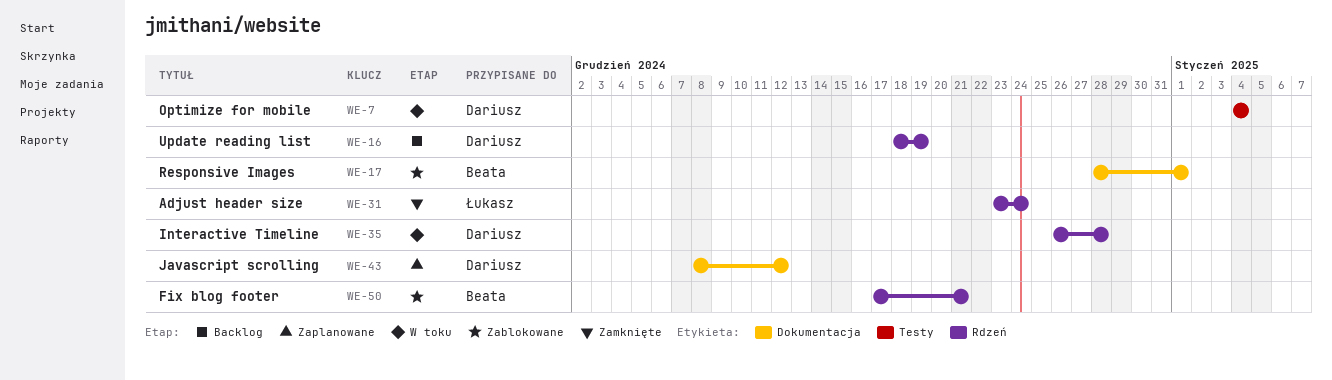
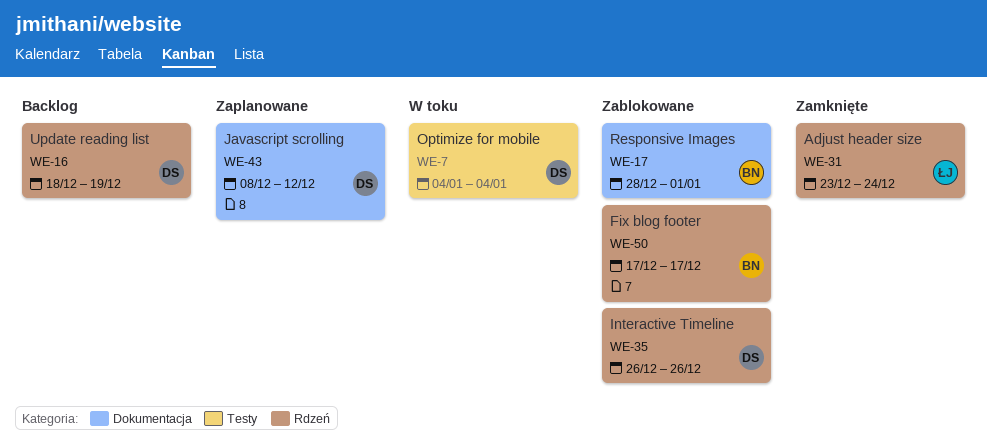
WE-35, status: W toku -> Zablokowane
WE-35, due: Dec 28 -> Dec 26
WE-50, due: Dec 21 -> Dec 17

